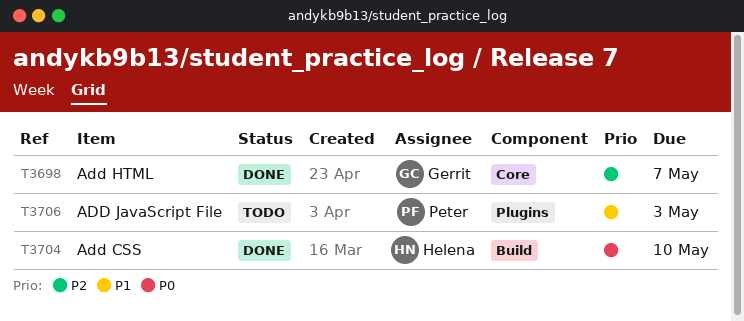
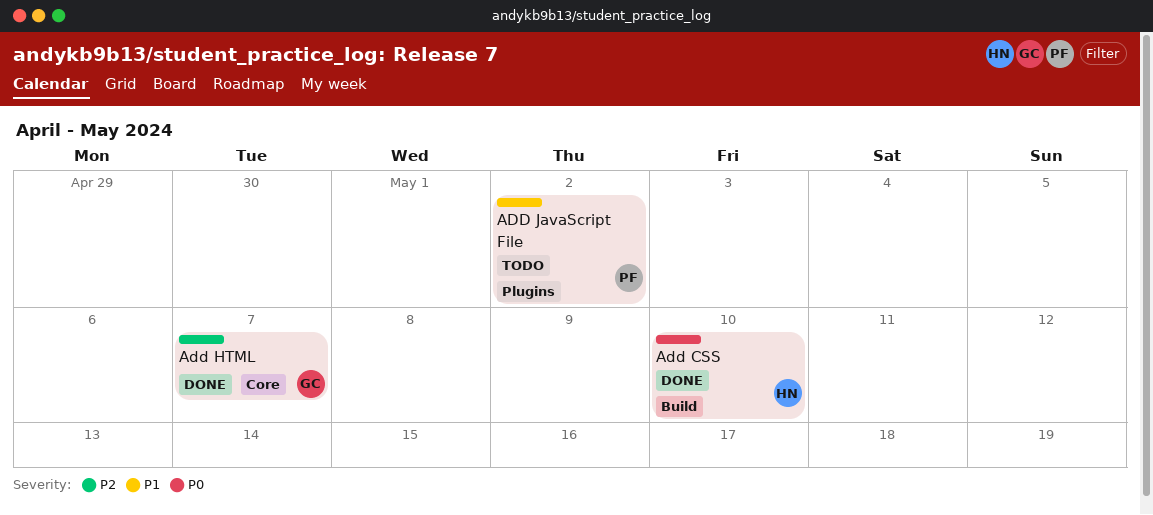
ADD JavaScript File, due: May 3 -> May 2

